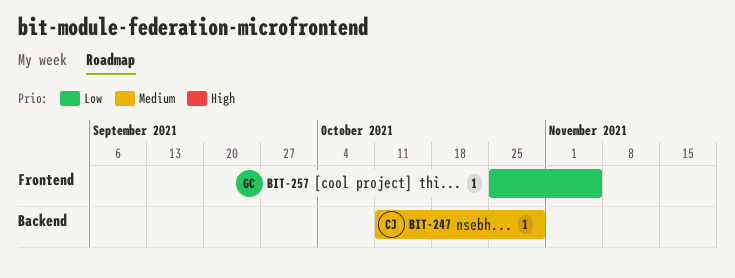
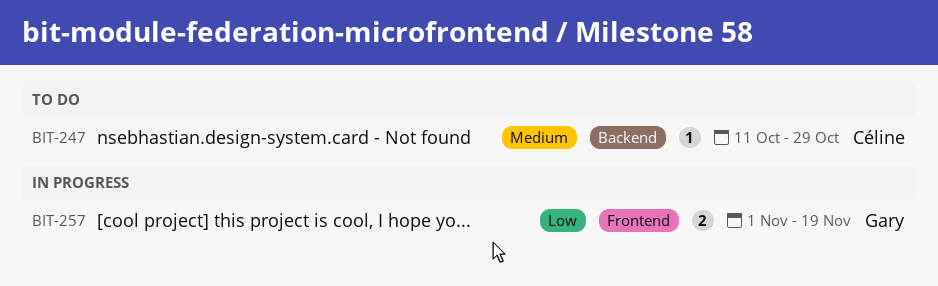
BIT-257, estimate: 1 -> 2
BIT-257, start: Oct 25 -> Nov 1
BIT-257, due: Nov 5 -> Nov 19

